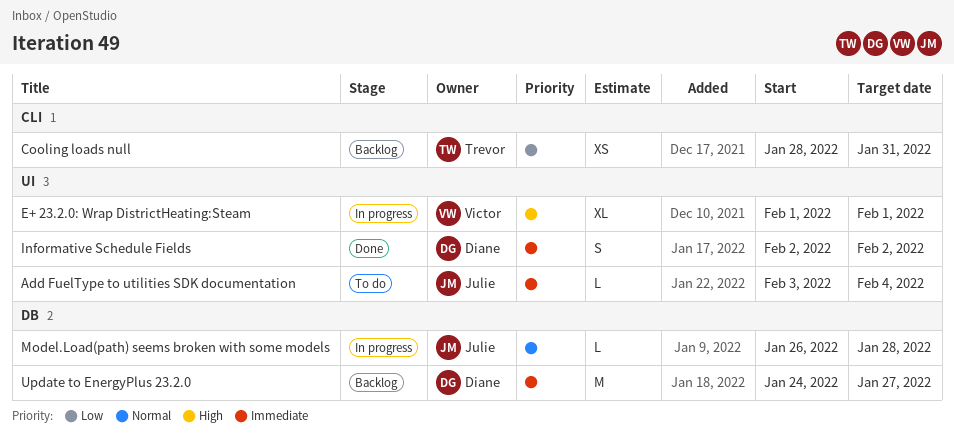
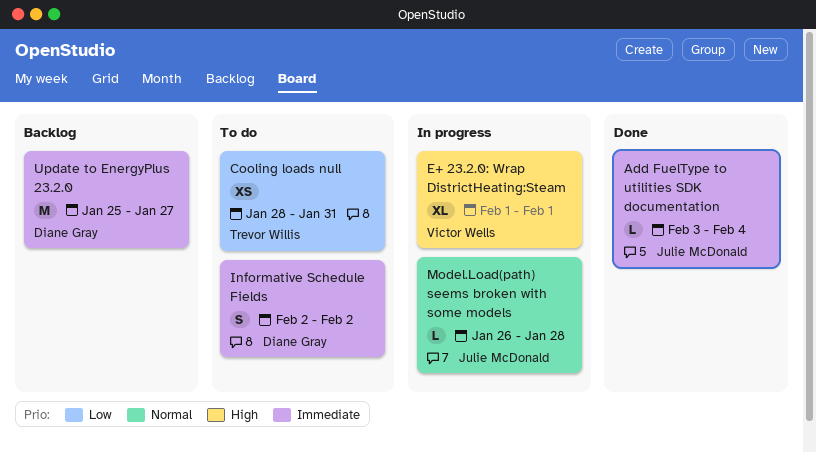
Add FuelType to utilities SDK documentation, status: To do -> Done
Cooling loads null, status: Backlog -> To do
Informative Schedule Fields, status: Done -> To do
Update to EnergyPlus 23.2.0, start: Jan 24 -> Jan 25

